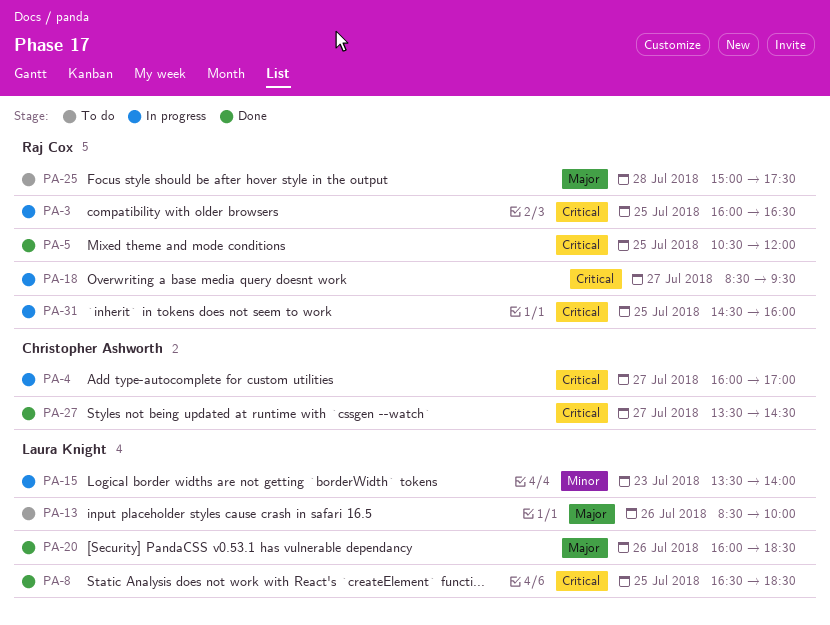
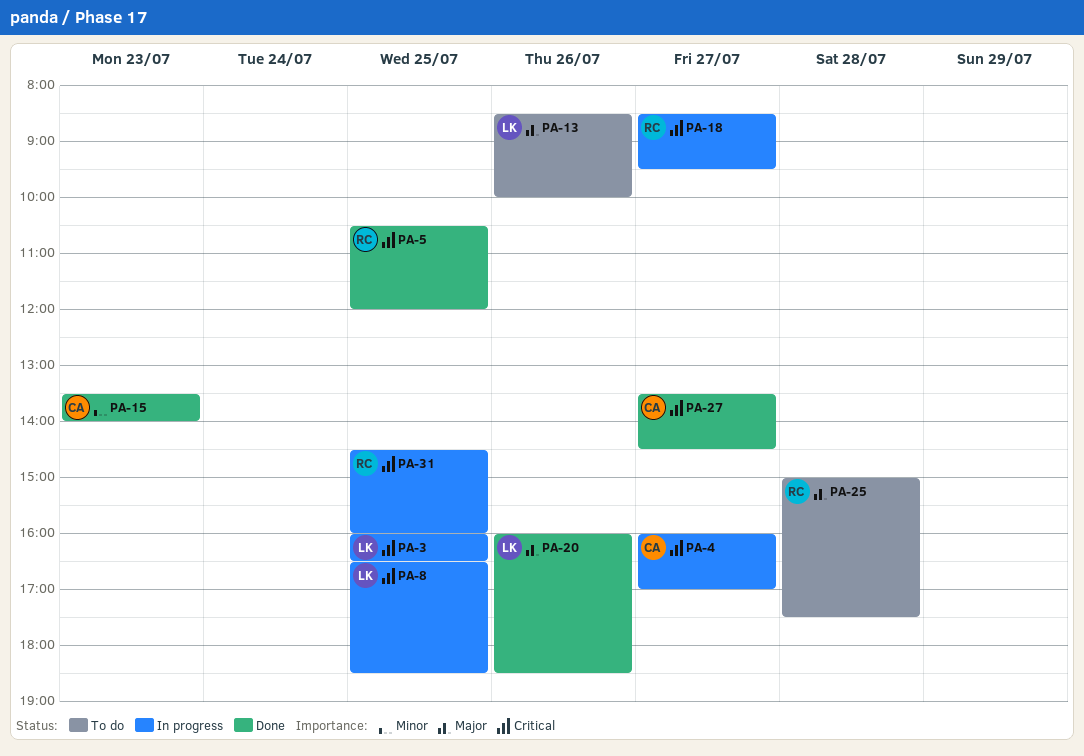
PA-3, owner: Raj Cox -> Laura Knight
PA-8, status: Done -> In progress
PA-15, status: In progress -> Done
PA-15, owner: Laura Knight -> Christopher Ashworth

